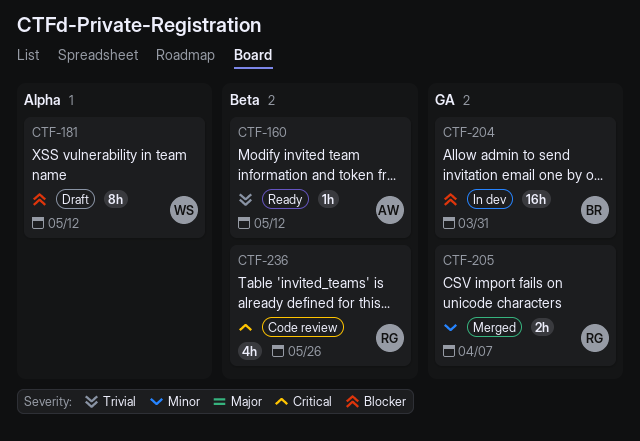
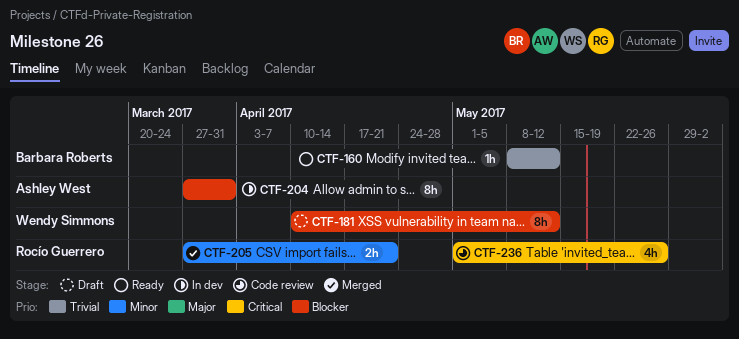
CTF-160, owner: Ashley West -> Barbara Roberts
CTF-204, owner: Barbara Roberts -> Ashley West
CTF-204, estimate: 16h -> 8h
CTF-205, due: Apr 7 -> Apr 21

